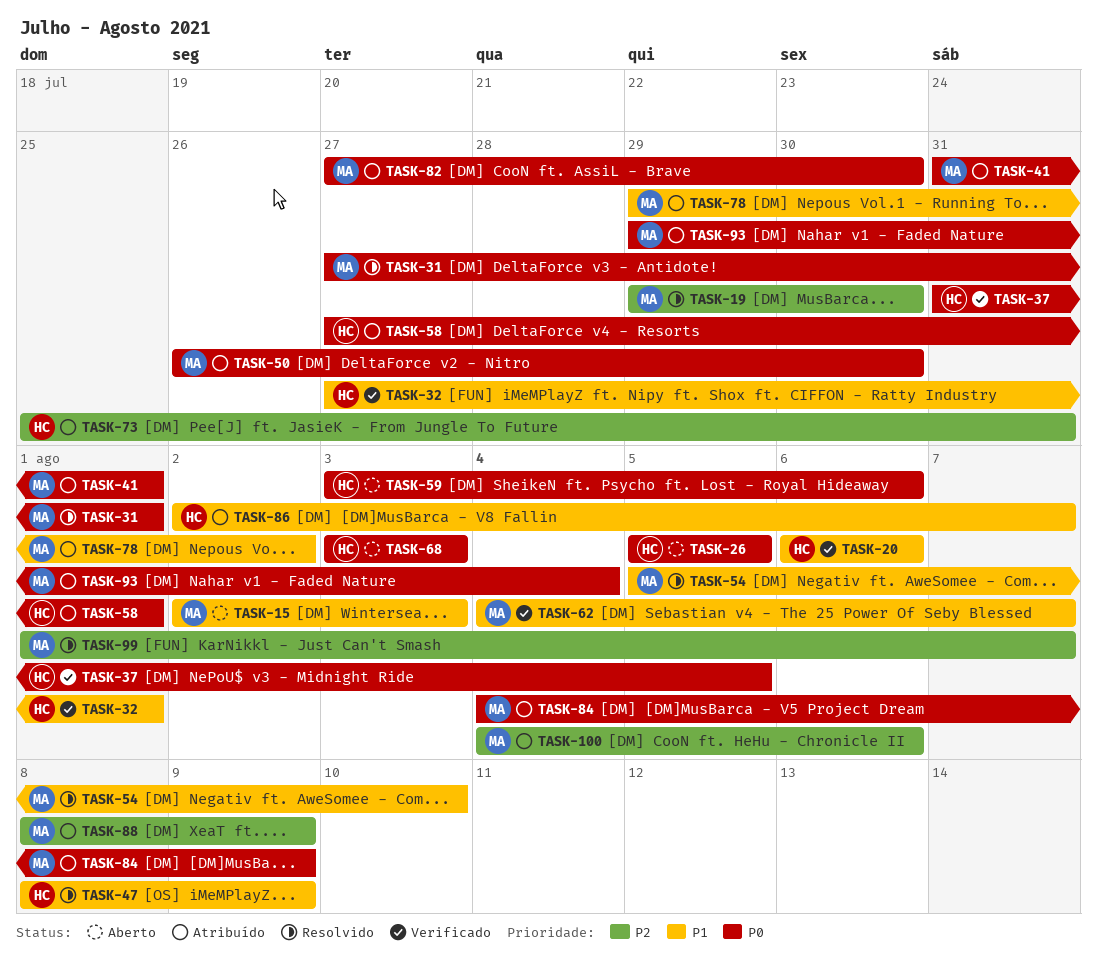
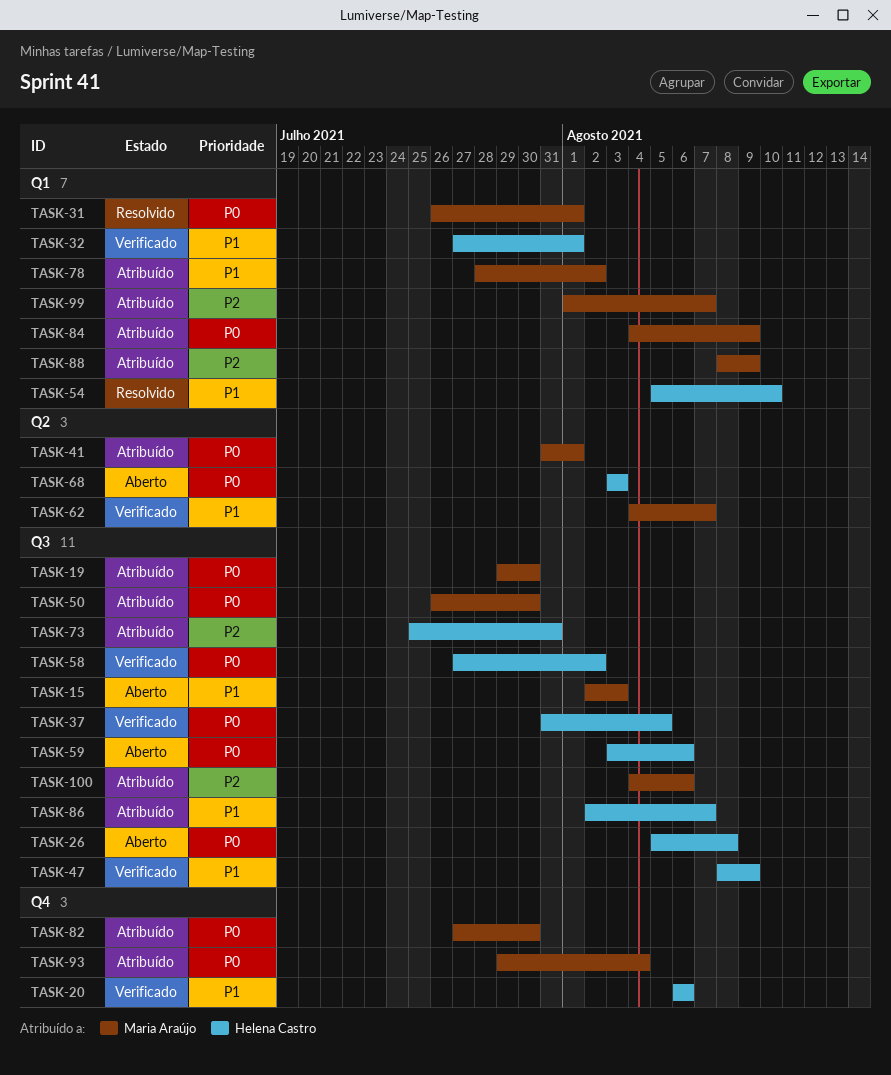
TASK-19, status: Resolvido -> Atribuído
TASK-19, priority: P2 -> P0
TASK-26, due: Aug 5 -> Aug 8
TASK-31, start: Jul 27 -> Jul 26
TASK-47, status: Resolvido -> Verificado
TASK-54, owner: Maria Araújo -> Helena Castro
TASK-58, status: Atribuído -> Verificado
TASK-58, due: Aug 1 -> Aug 2
TASK-78, start: Jul 29 -> Jul 28
TASK-99, status: Resolvido -> Atribuído

